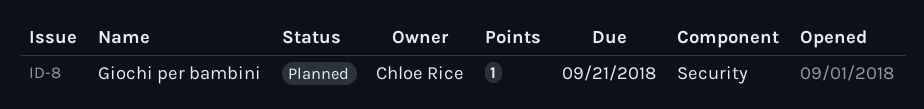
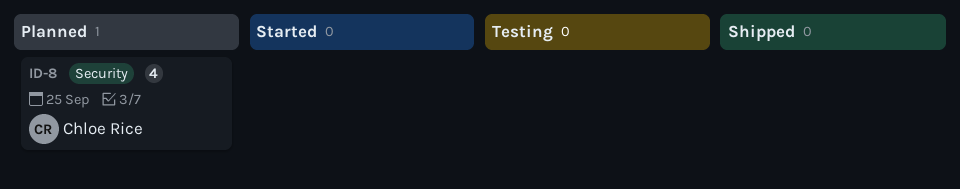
ID-8, estimate: 1 -> 4
ID-8, due: Sep 21 -> Sep 25

